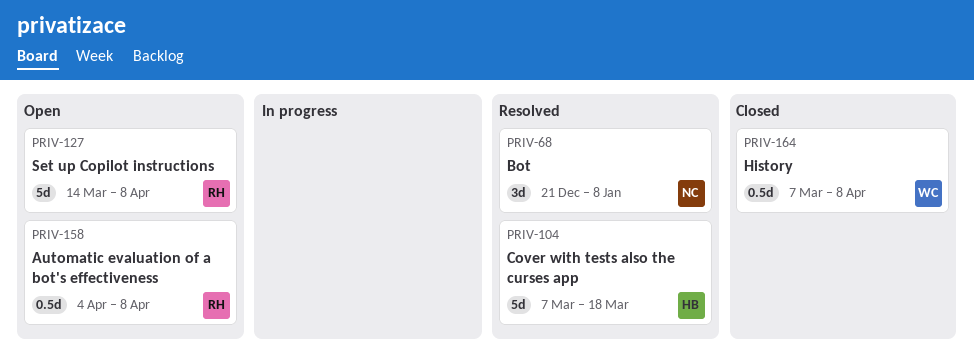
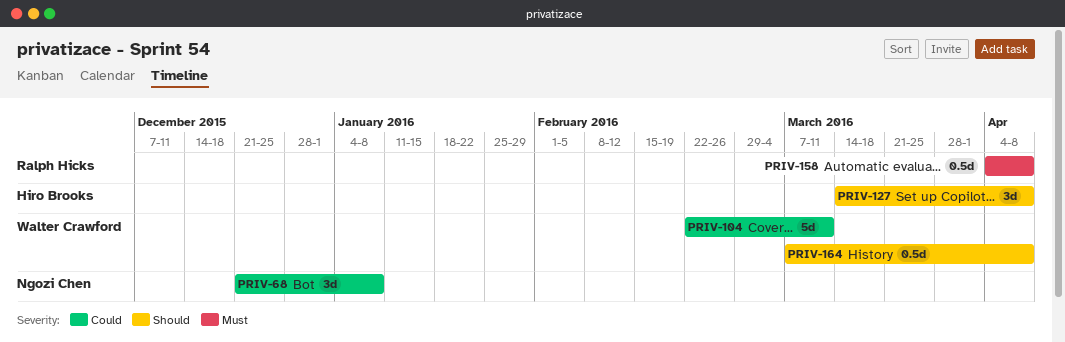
PRIV-104, owner: Hiro Brooks -> Walter Crawford
PRIV-104, start: Mar 7 -> Feb 22
PRIV-104, due: Mar 18 -> Mar 11
PRIV-127, owner: Ralph Hicks -> Hiro Brooks
PRIV-127, estimate: 5d -> 3d

